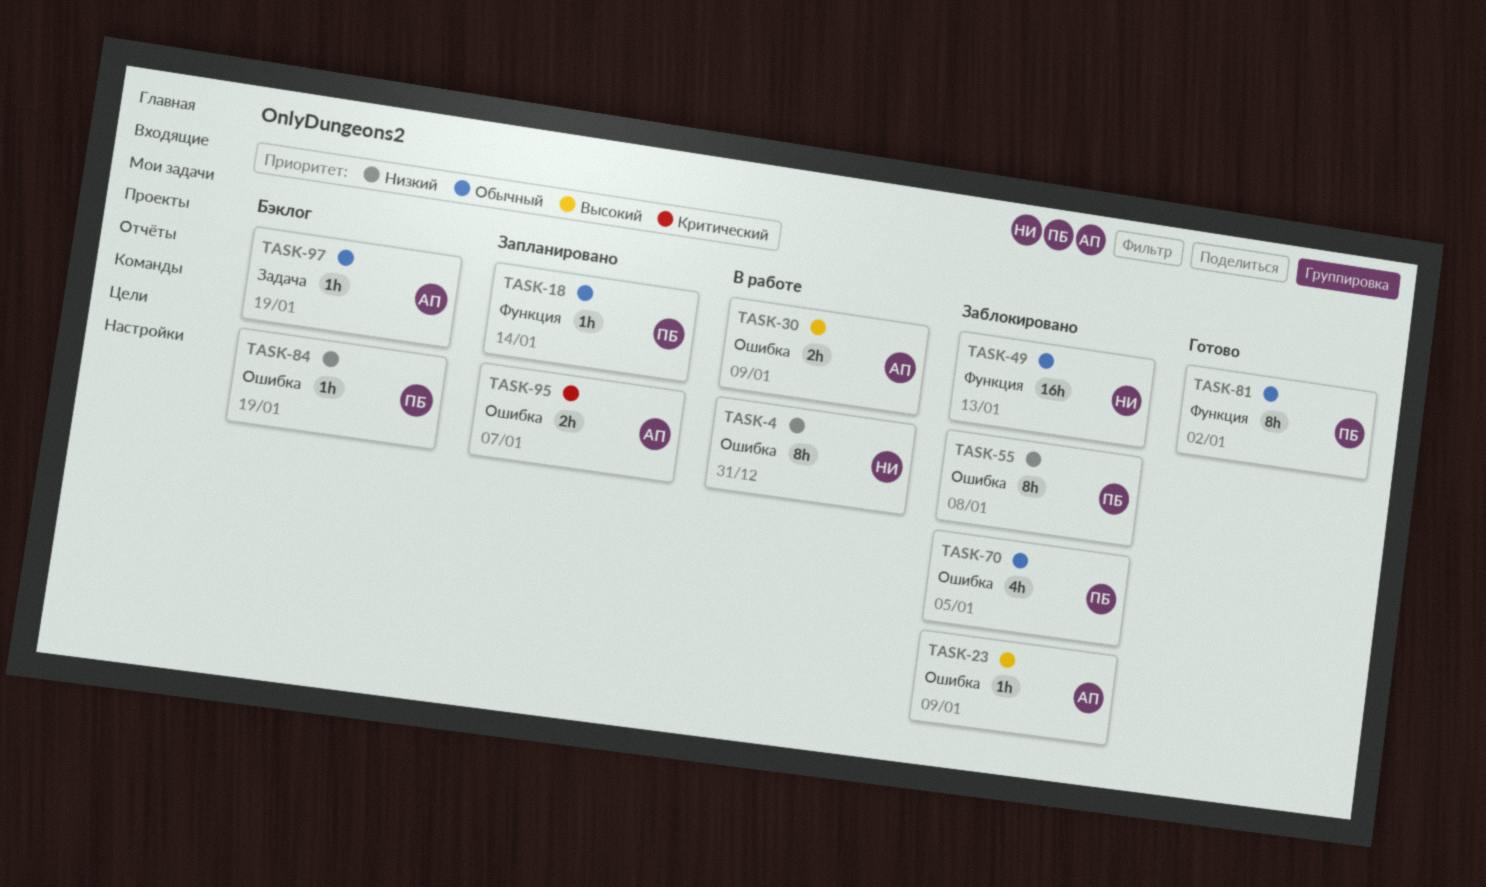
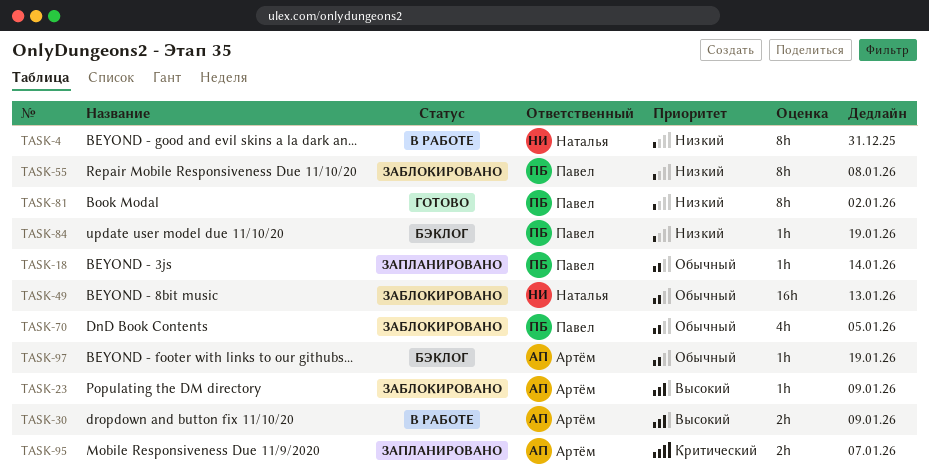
TASK-81, priority: Обычный -> Низкий

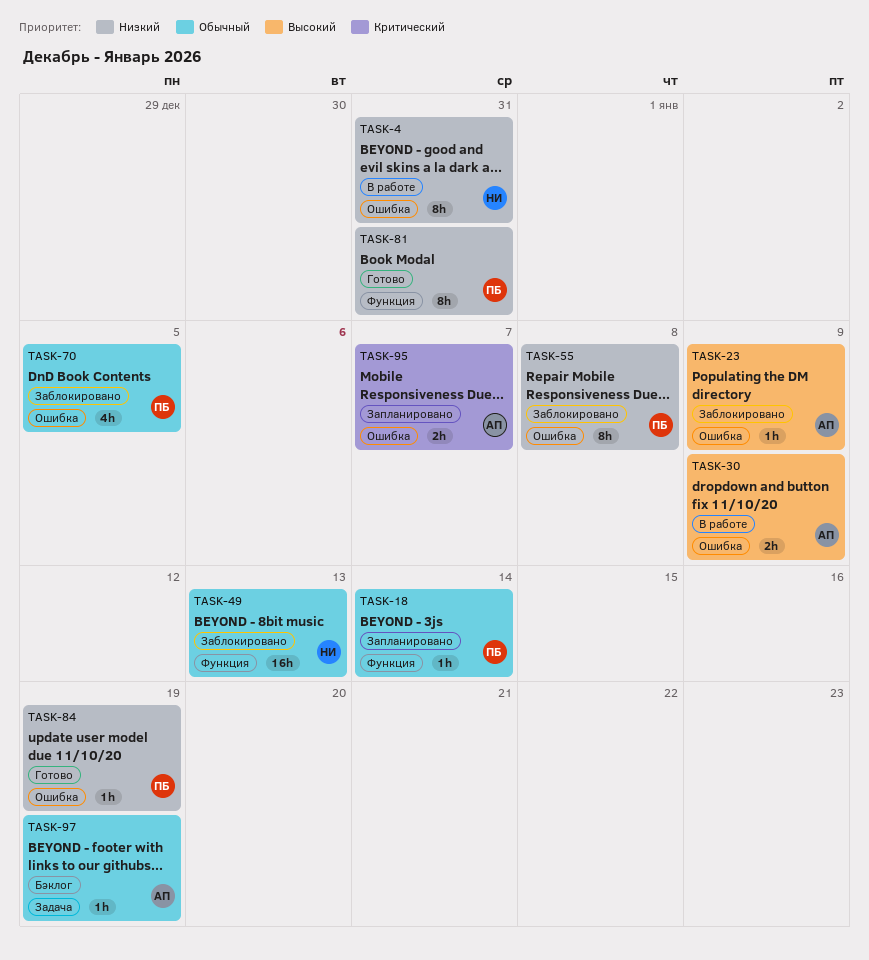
TASK-81, due: Jan 2 -> Dec 31
TASK-84, status: Бэклог -> Готово

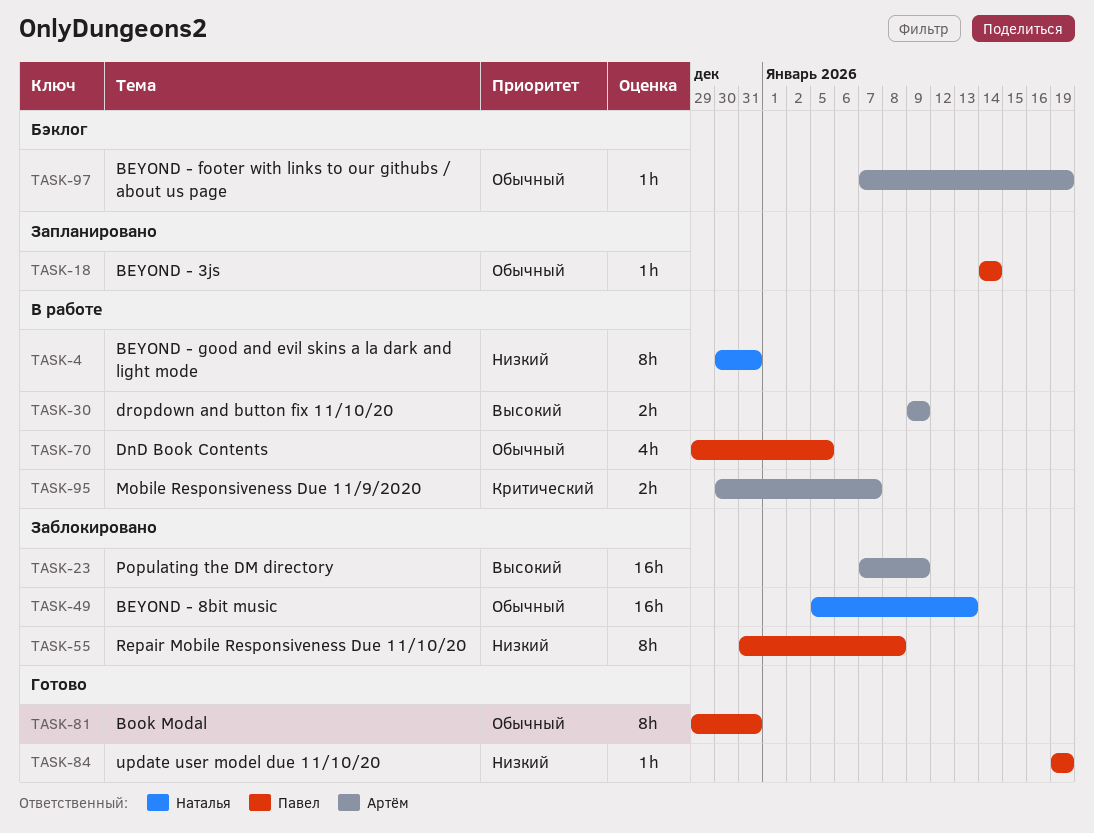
TASK-23, estimate: 1h -> 16h
TASK-70, status: Заблокировано -> В работе
TASK-81, priority: Низкий -> Обычный
TASK-95, status: Запланировано -> В работе

